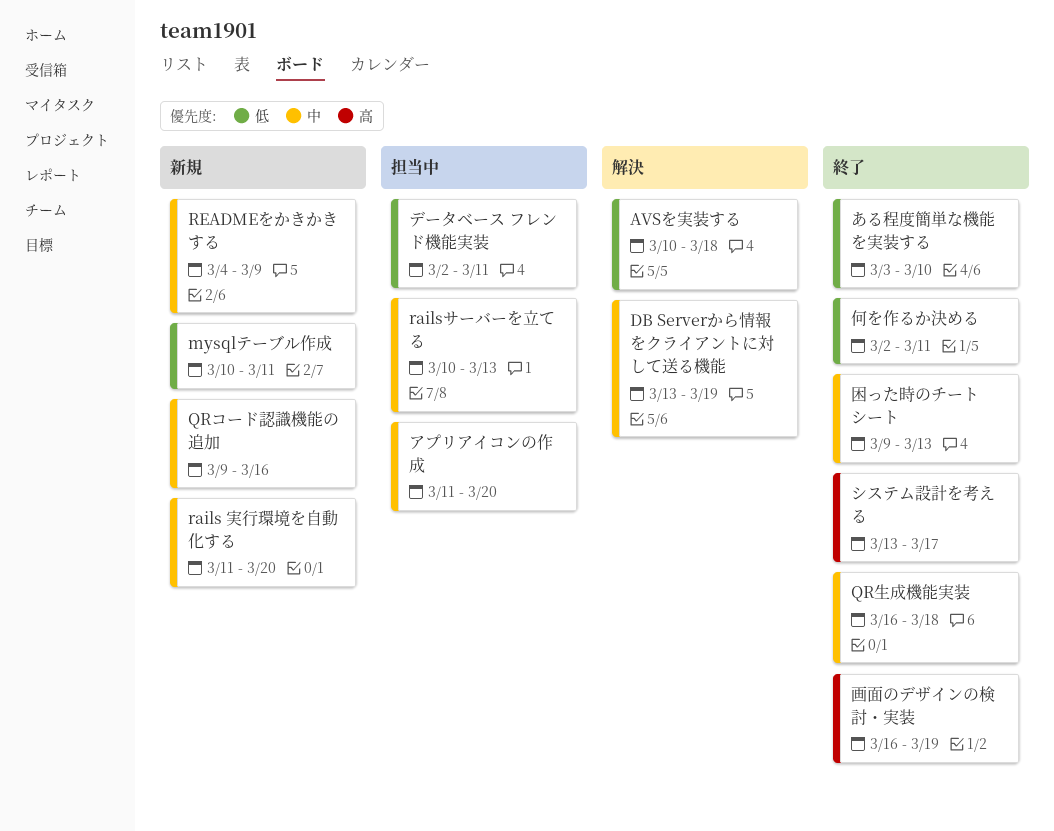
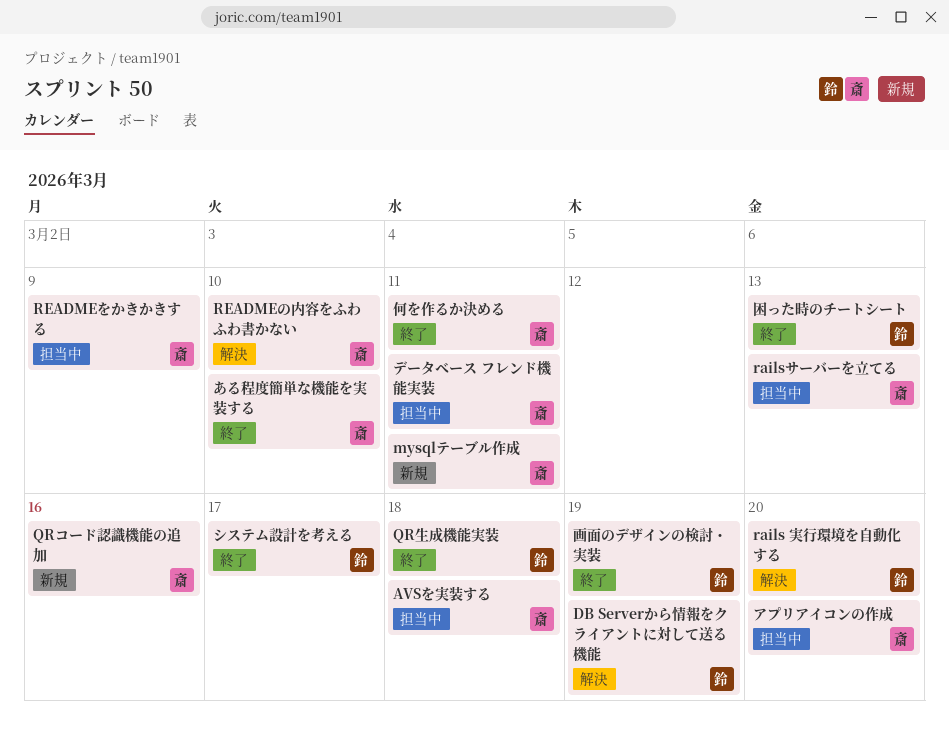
AVSを実装する, status: 解決 -> 担当中
rails 実行環境を自動化する, status: 新規 -> 解決
READMEの内容をふわふわ書かない: none -> present
READMEをかきかきする, status: 新規 -> 担当中

